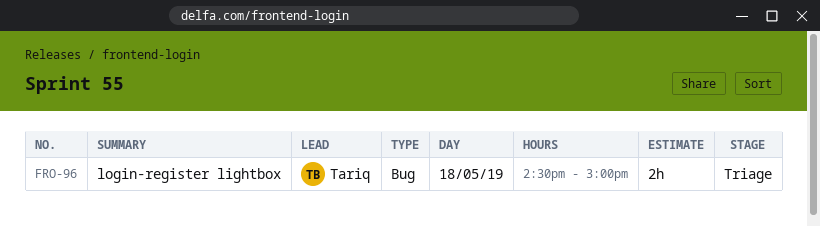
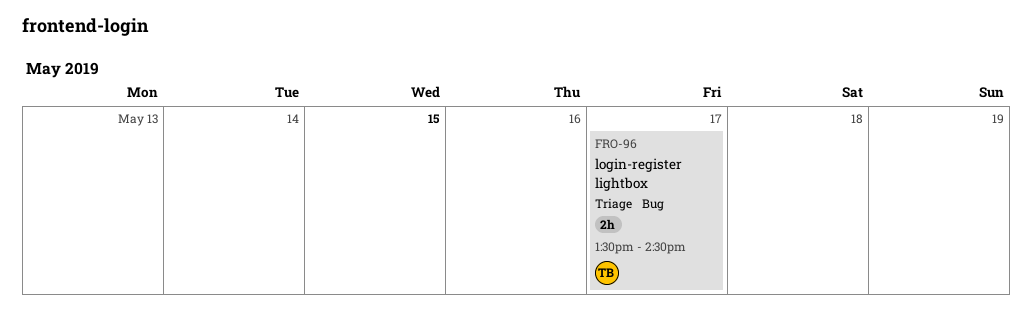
FRO-96, day: May 18 -> May 17
FRO-96, begins: 14:30 -> 13:30
FRO-96, ends: 15:00 -> 14:30

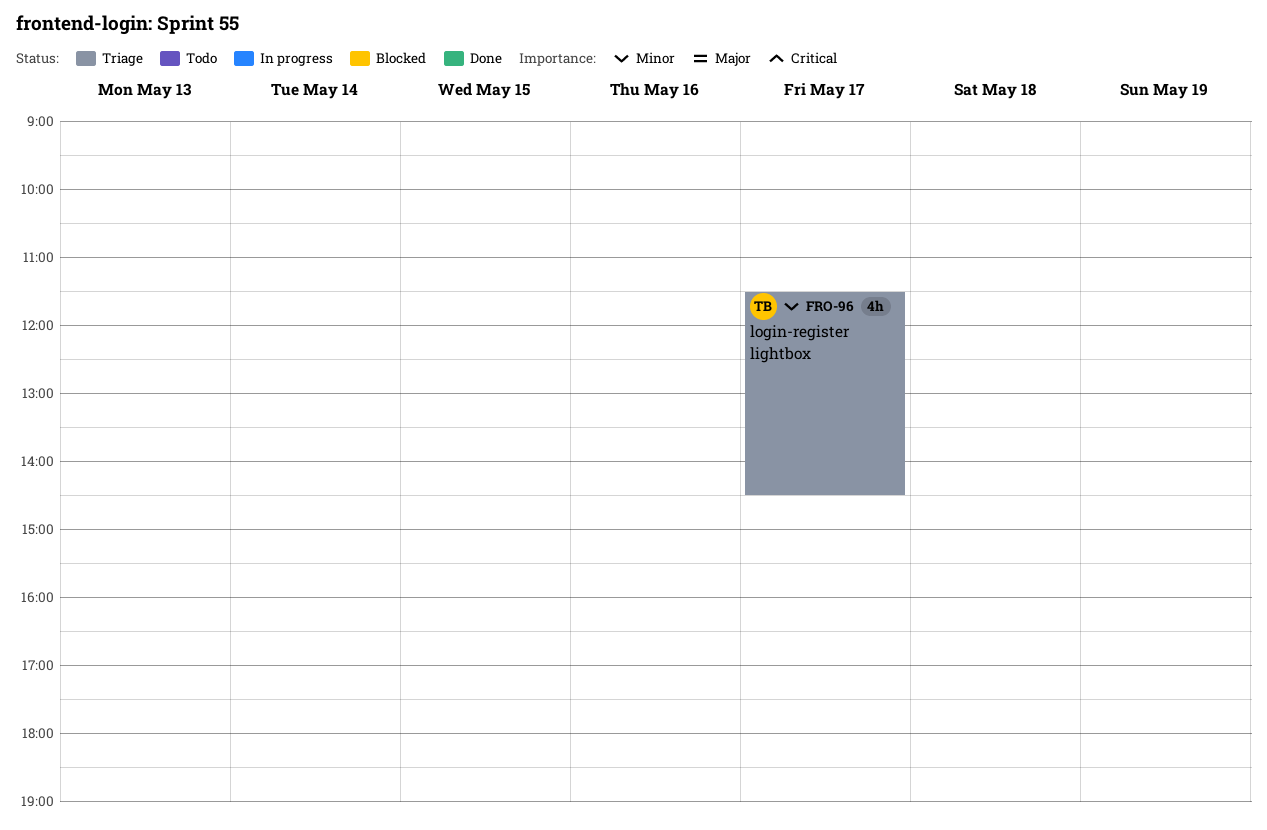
FRO-96, estimate: 2h -> 4h
FRO-96, begins: 13:30 -> 11:30

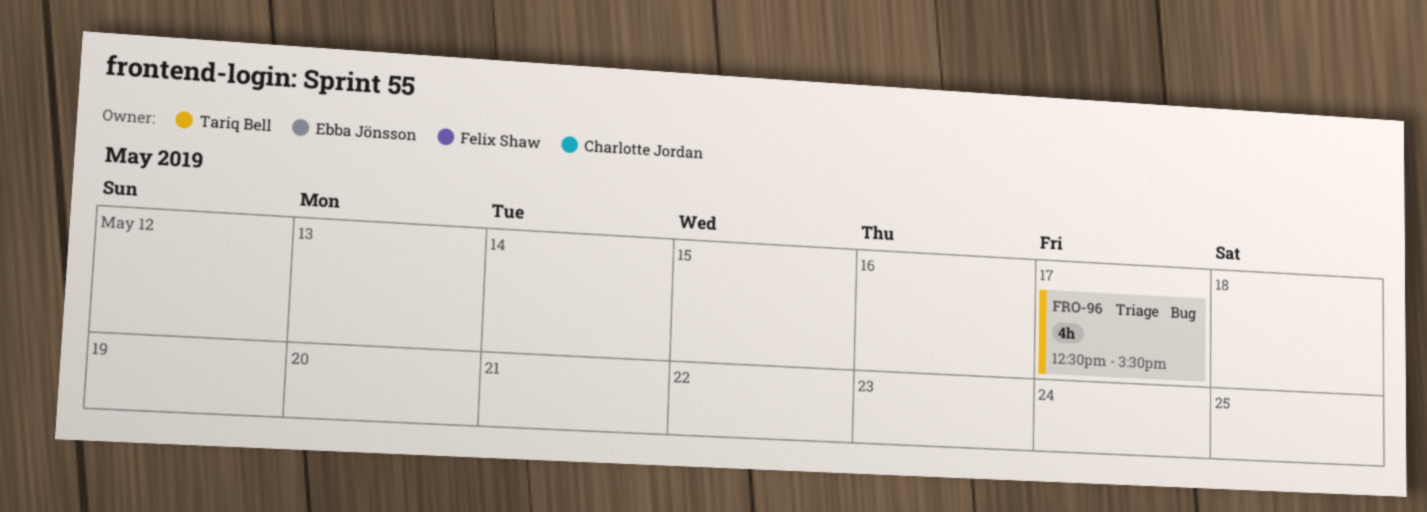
FRO-96, begins: 11:30 -> 12:30
FRO-96, ends: 14:30 -> 15:30

